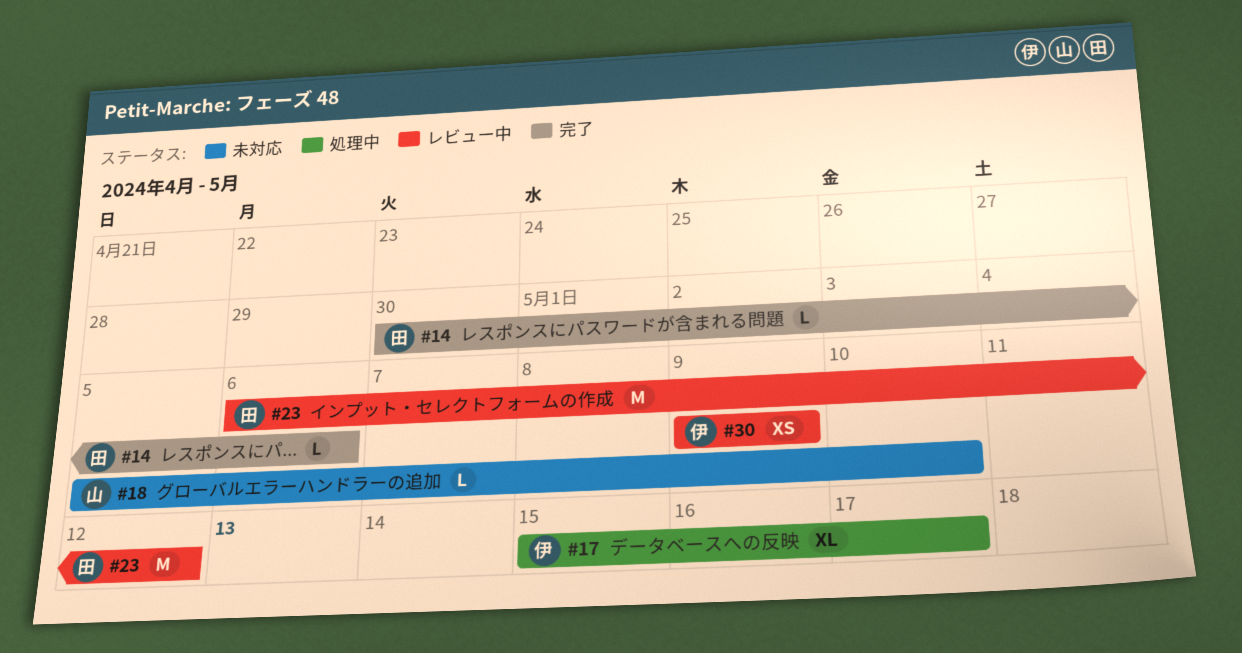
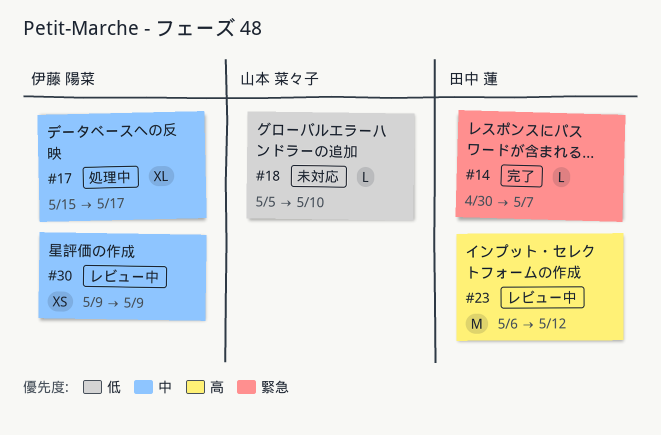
#14, due: May 6 -> May 7

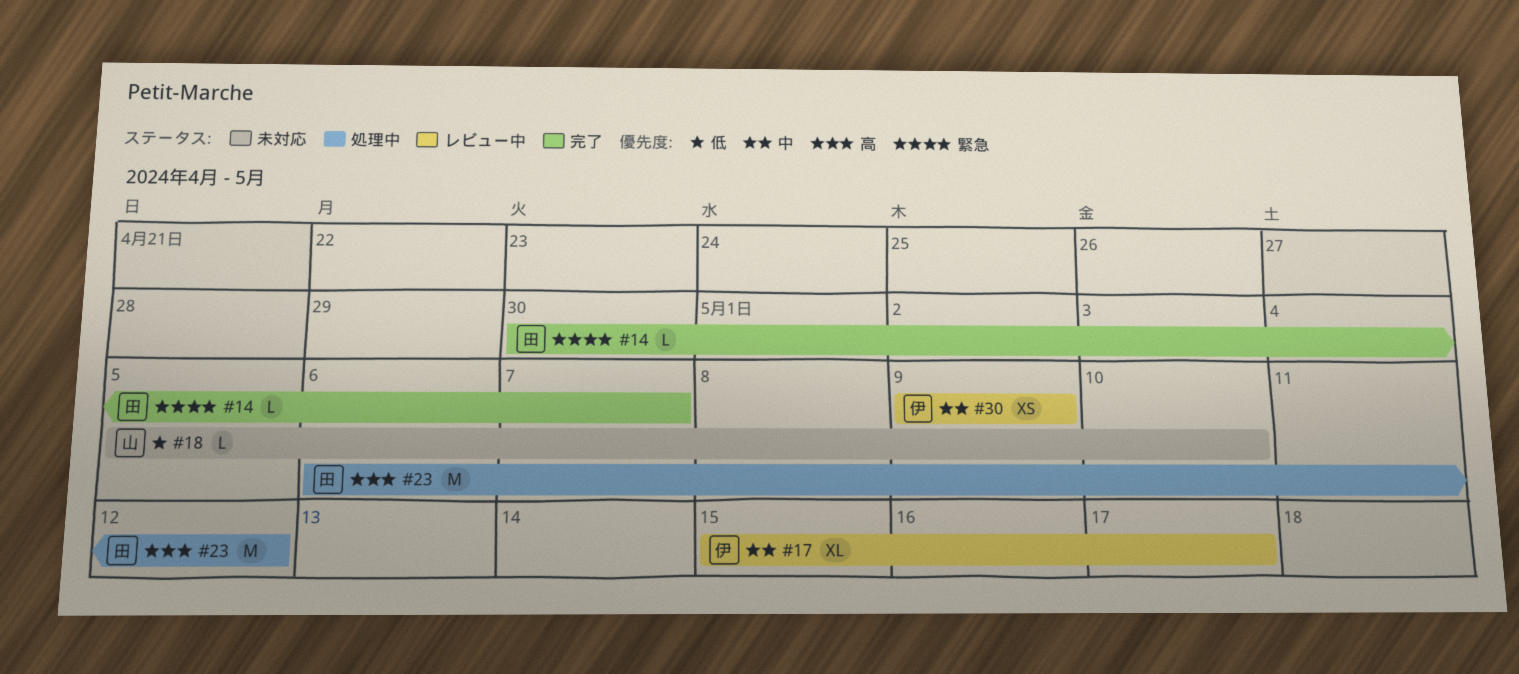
#17, status: 処理中 -> レビュー中
#23, status: レビュー中 -> 処理中

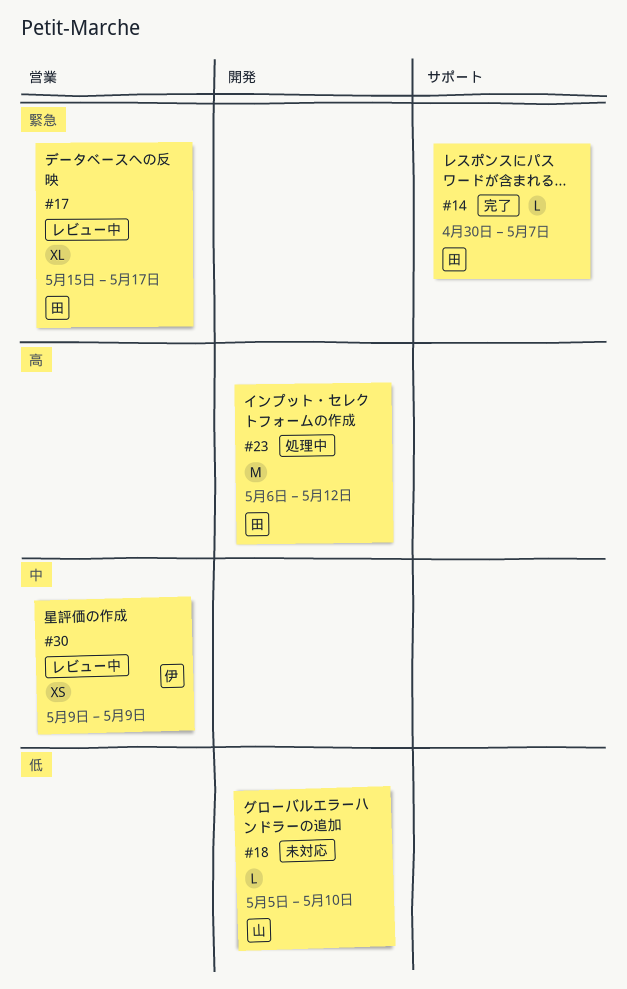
#17, owner: 伊 -> 田
#17, priority: 中 -> 緊急

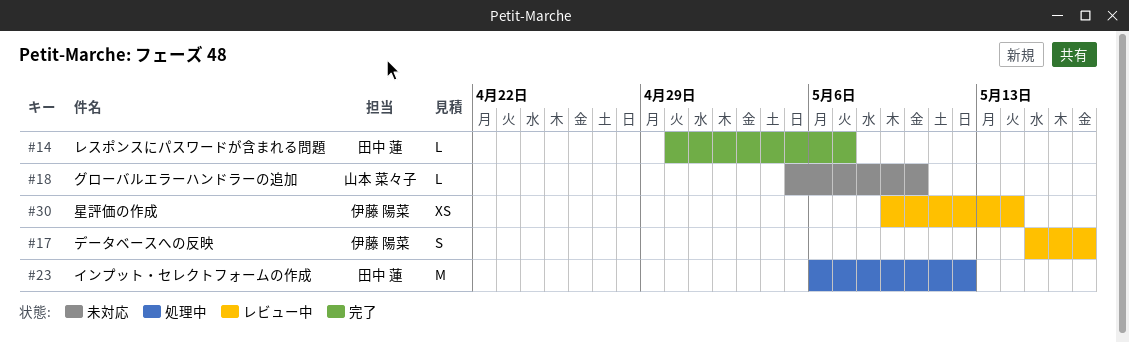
#17, owner: 田中 蓮 -> 伊藤 陽菜
#17, estimate: XL -> S
#30, due: May 9 -> May 14

